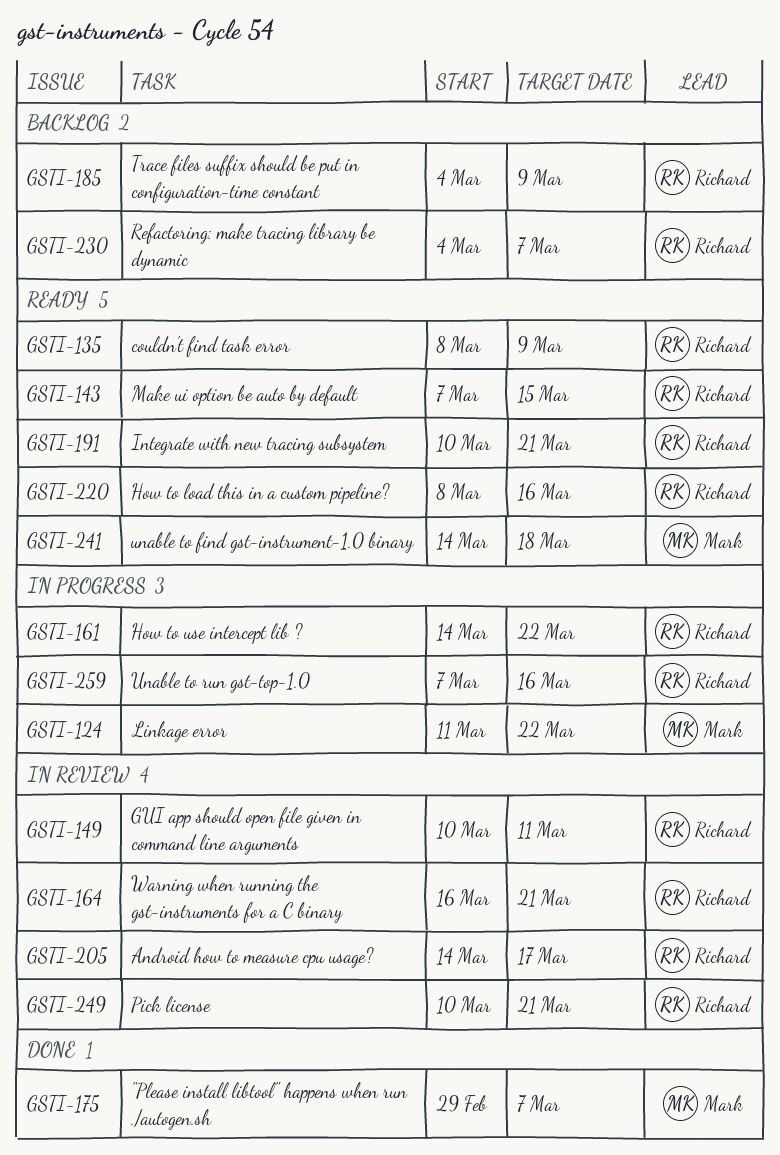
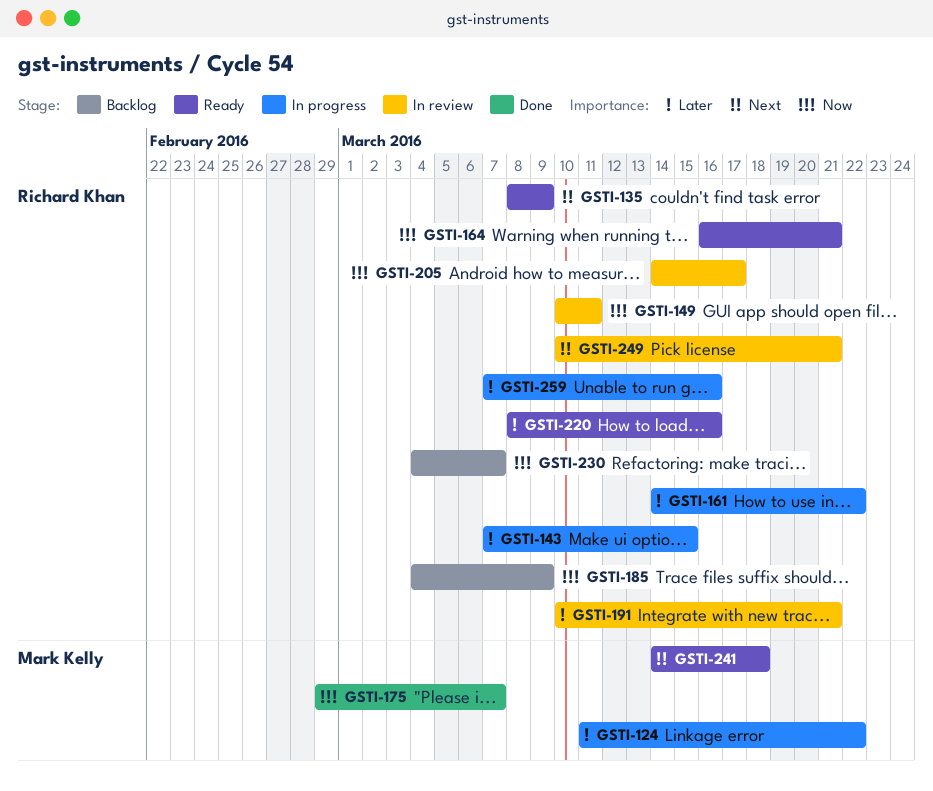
GSTI-143, status: Ready -> In progress
GSTI-164, status: In review -> Ready
GSTI-191, status: Ready -> In review

